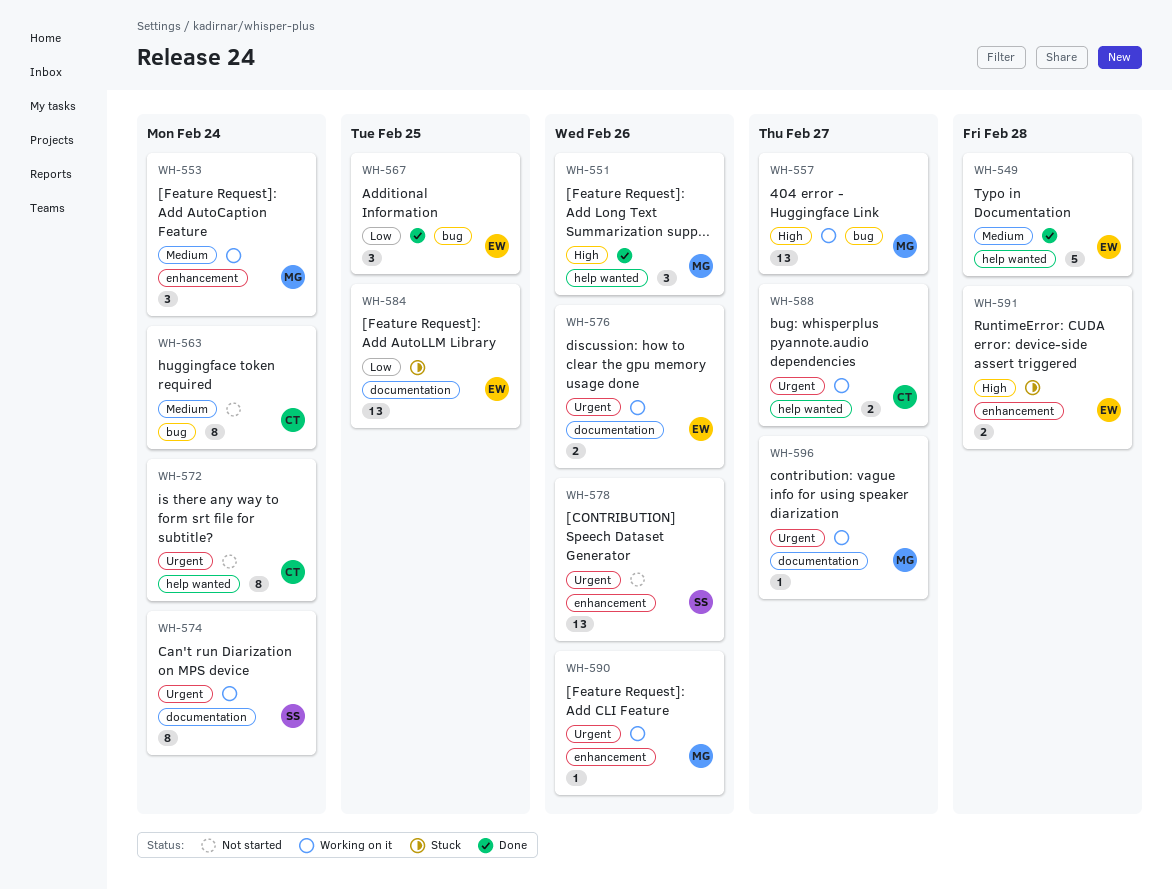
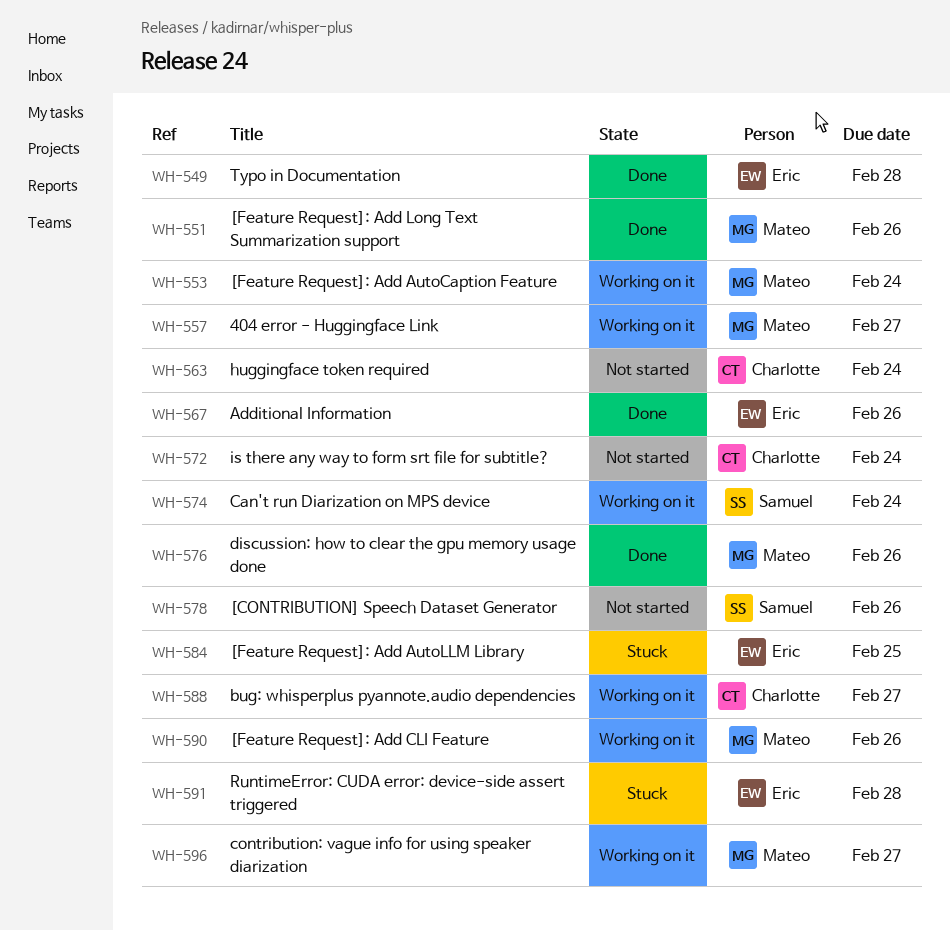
WH-567, due: Feb 25 -> Feb 26
WH-576, status: Working on it -> Done
WH-576, owner: Eric -> Mateo

